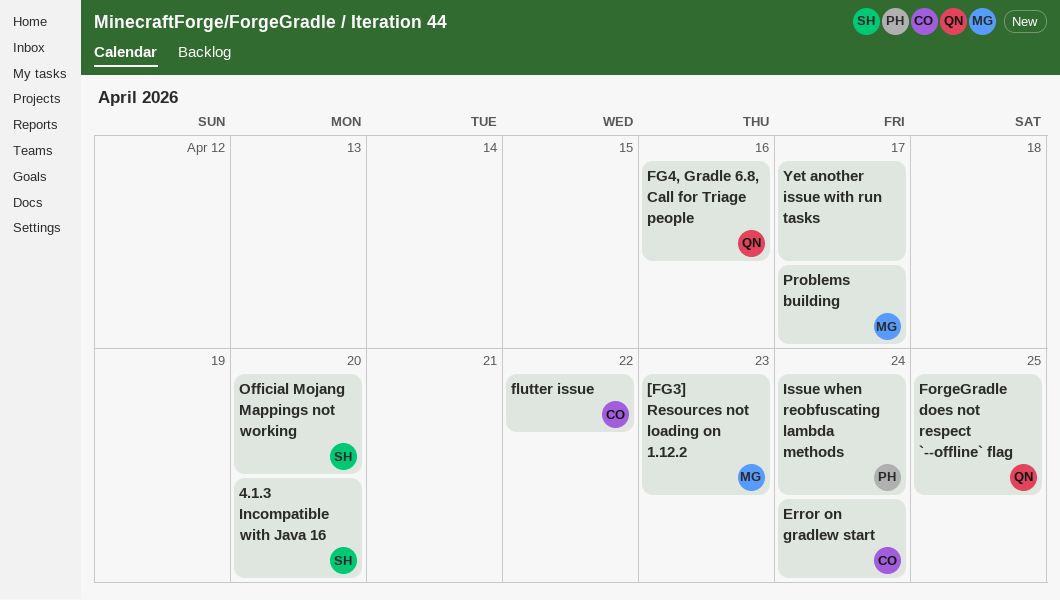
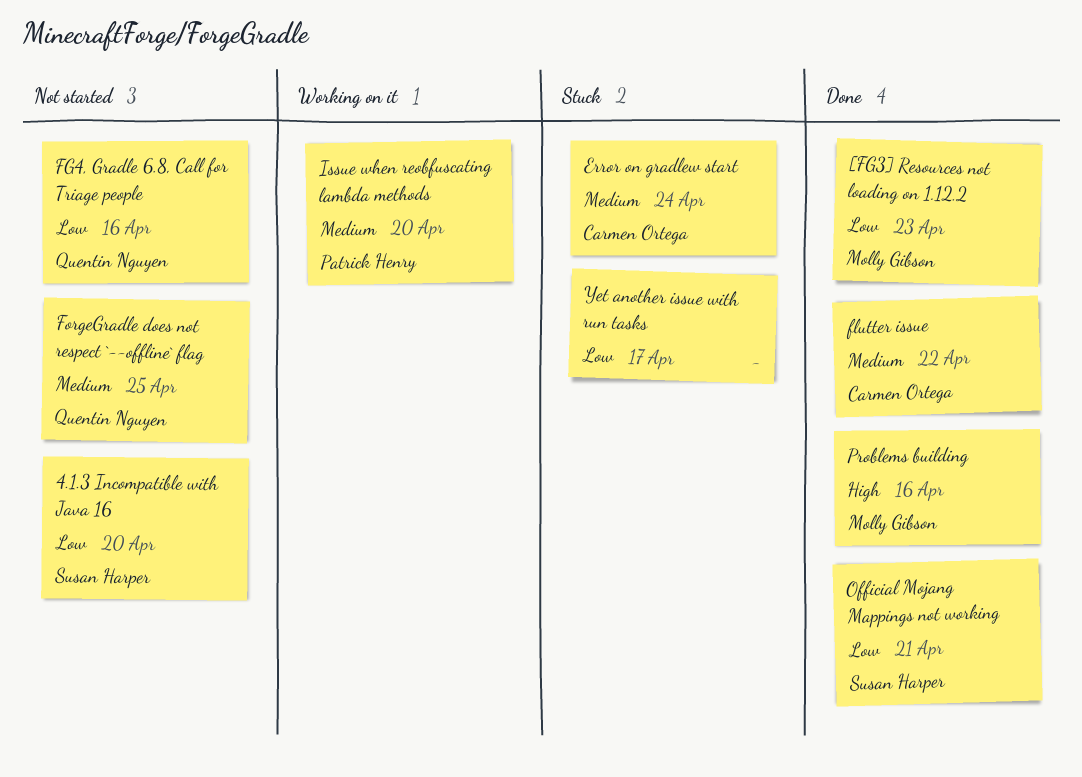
Issue when reobfuscating lambda methods, due: Apr 24 -> Apr 20
Official Mojang Mappings not working, due: Apr 20 -> Apr 21
Problems building, due: Apr 17 -> Apr 16

